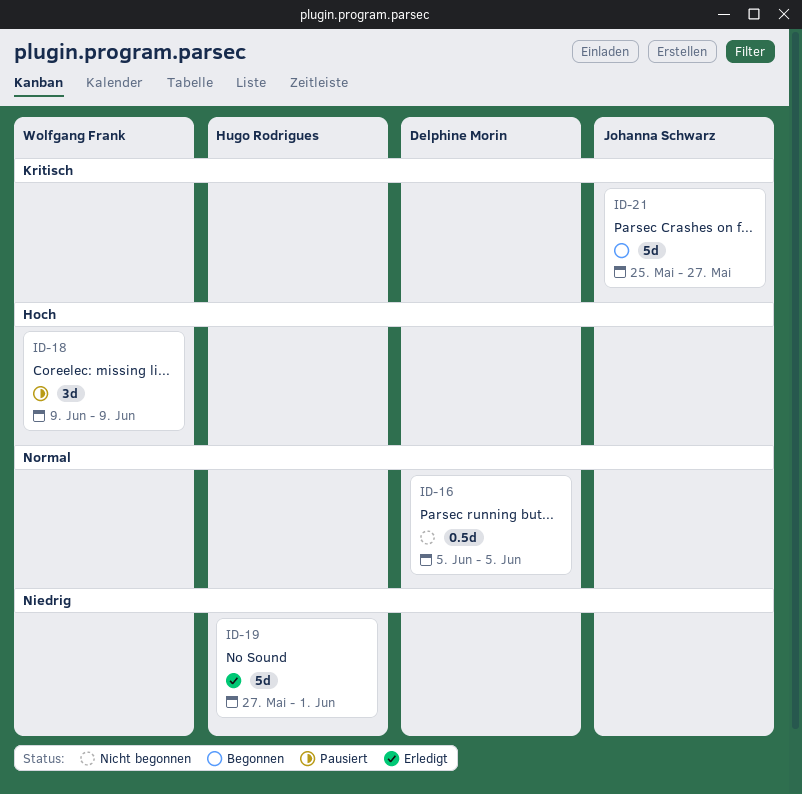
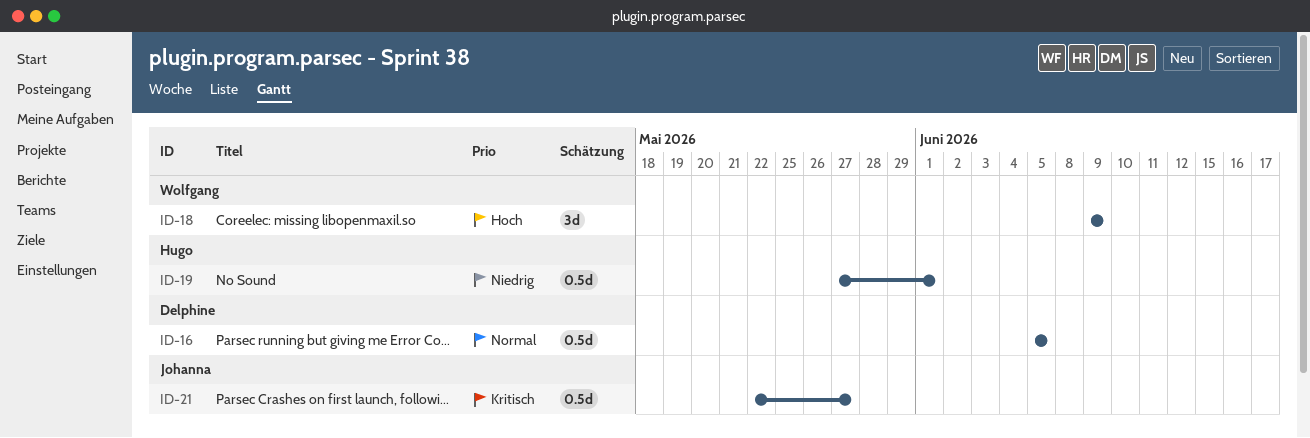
ID-19, estimate: 5d -> 0.5d
ID-21, estimate: 5d -> 0.5d
ID-21, start: May 25 -> May 22

